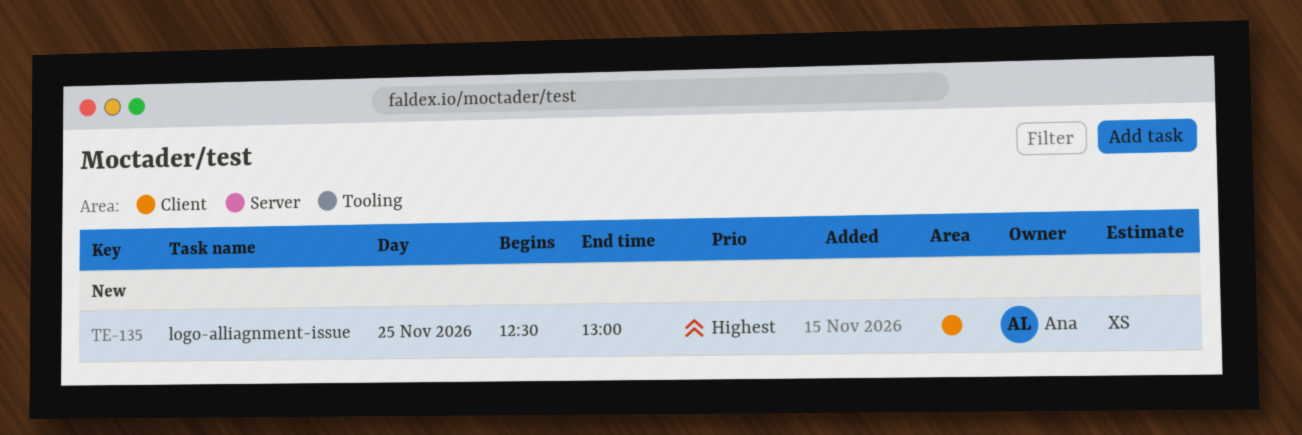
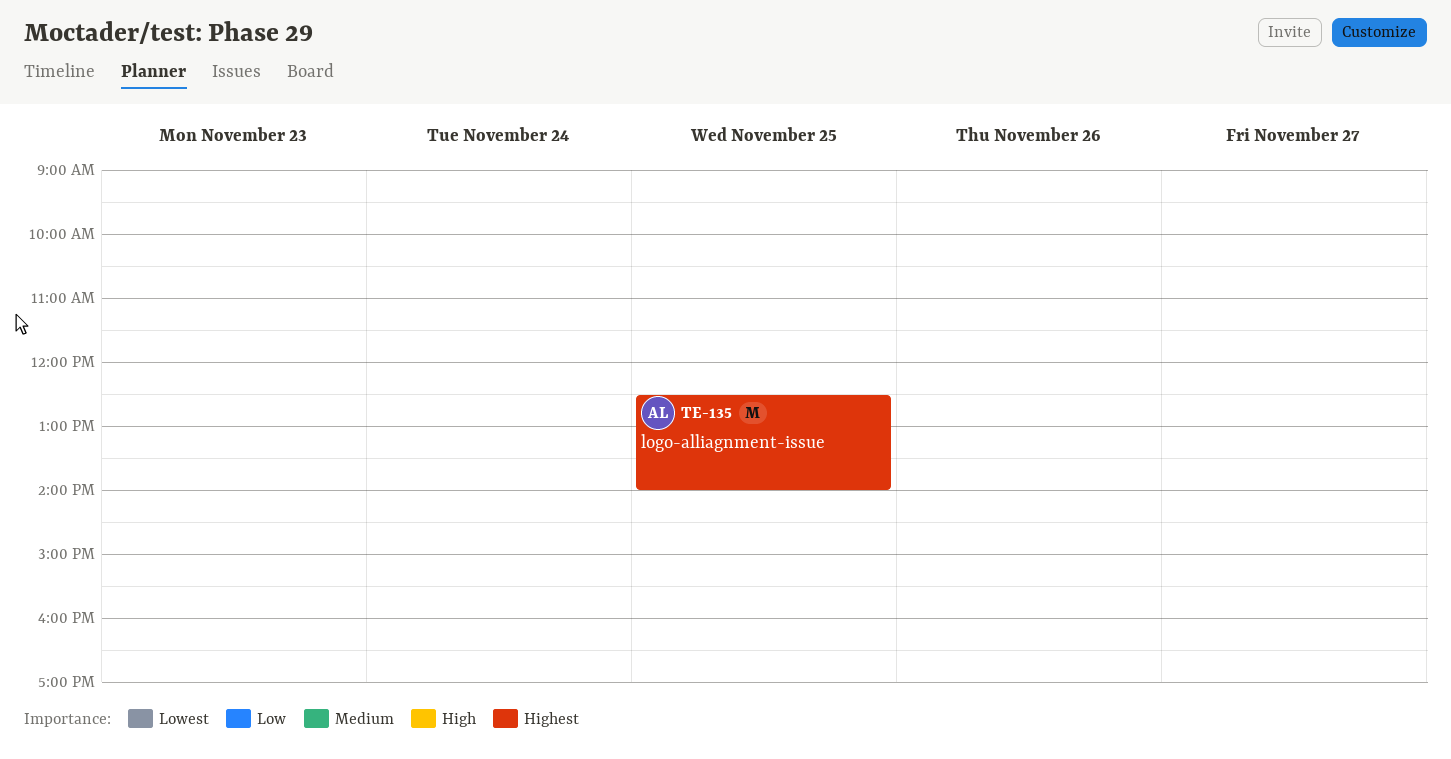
TE-135, estimate: XS -> M
TE-135, ends: 13:00 -> 14:00

